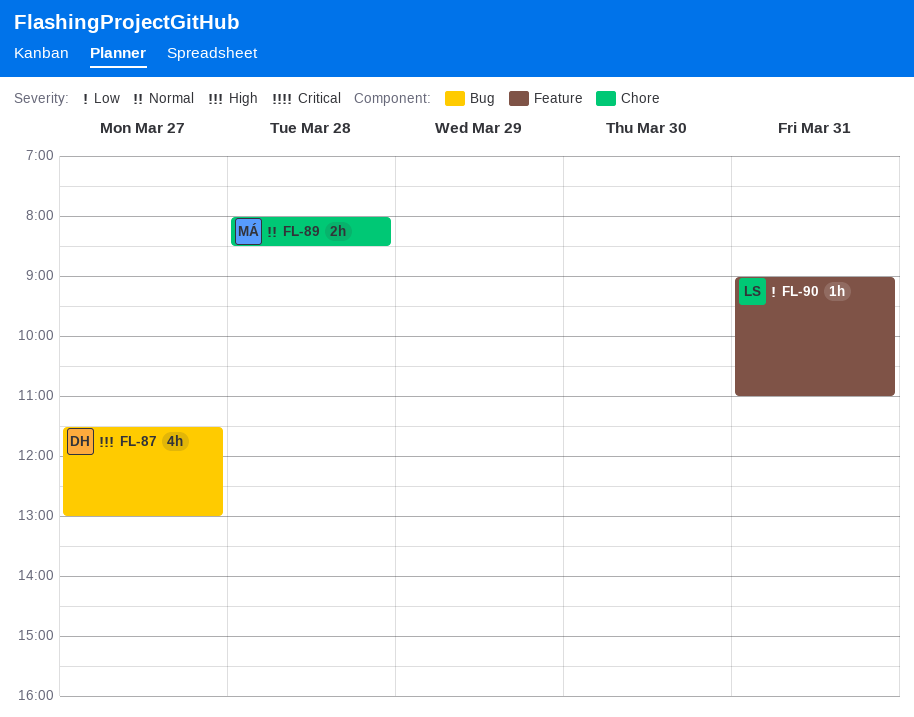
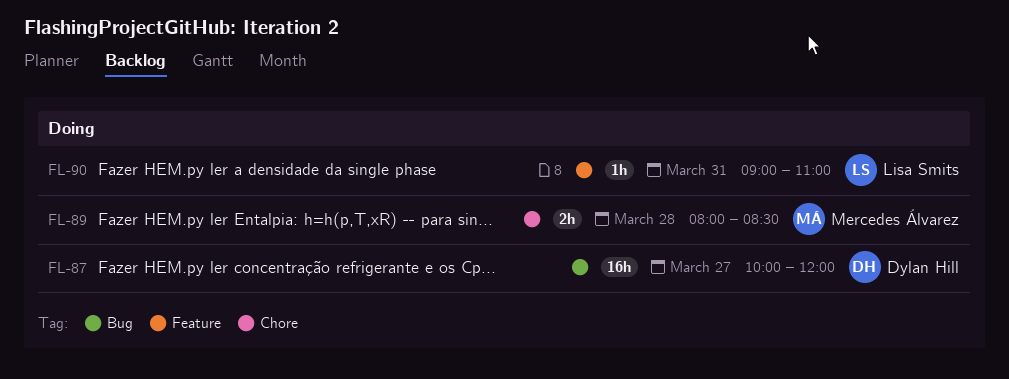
FL-87, estimate: 4h -> 16h
FL-87, begins: 11:30 -> 10:00
FL-87, ends: 13:00 -> 12:00

